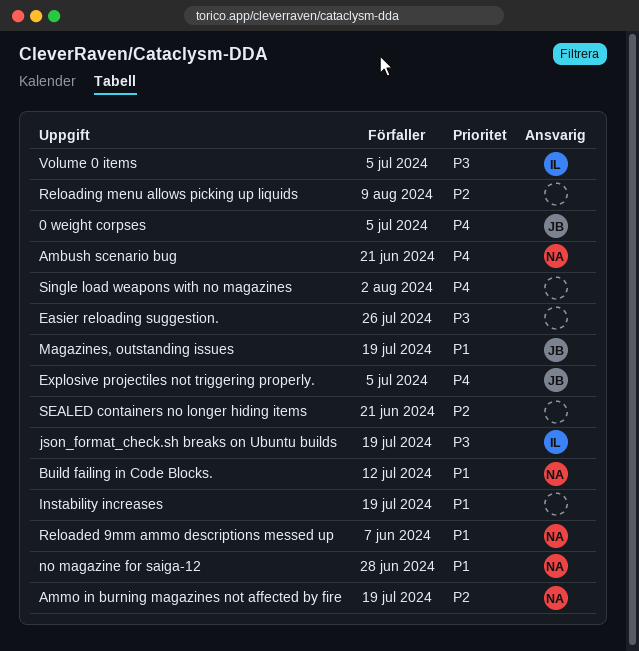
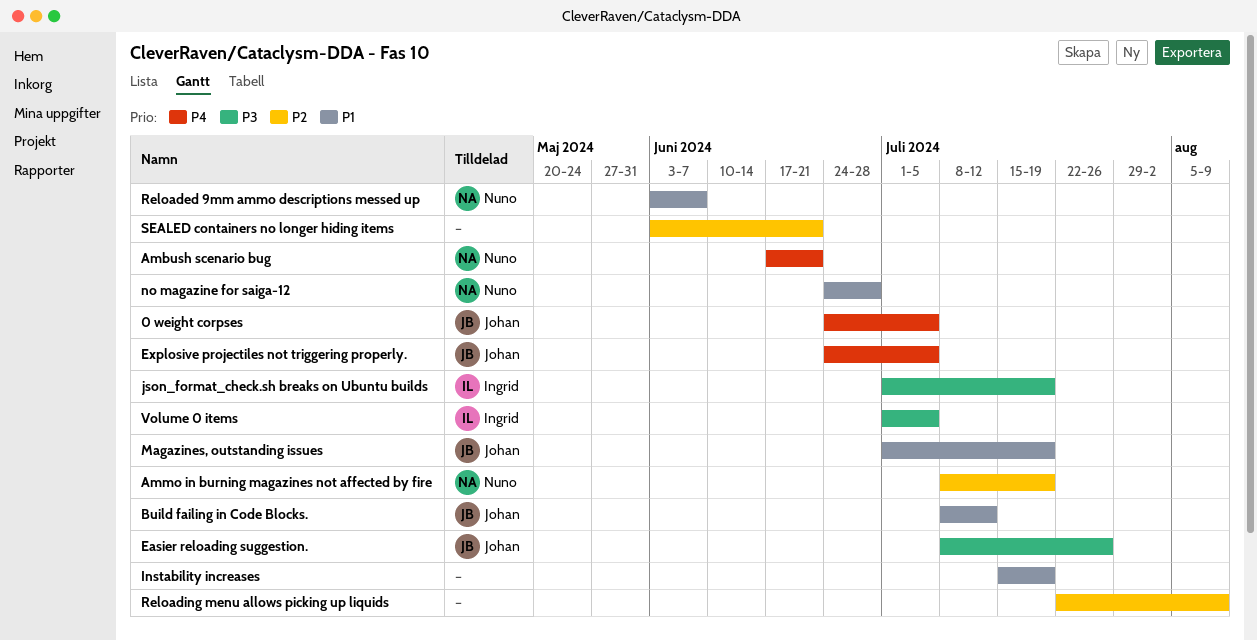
Build failing in Code Blocks., owner: Nuno -> Johan
Easier reloading suggestion., owner: none -> Johan
Single load weapons with no magazines: present -> none

